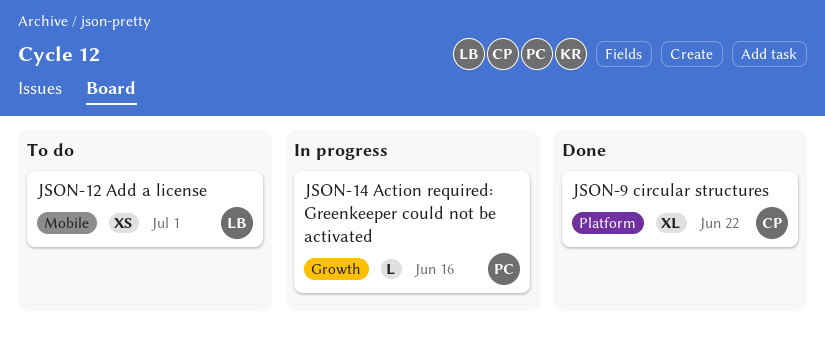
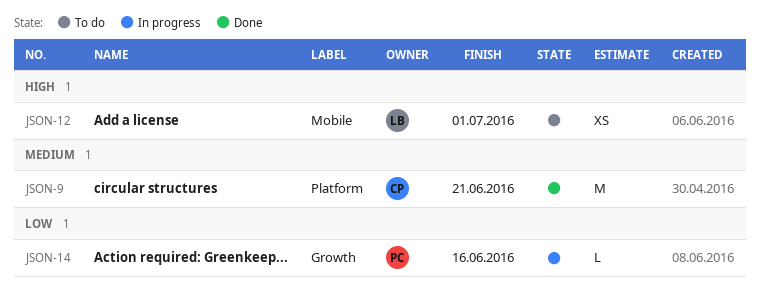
JSON-9, estimate: XL -> M
JSON-9, due: Jun 22 -> Jun 21

